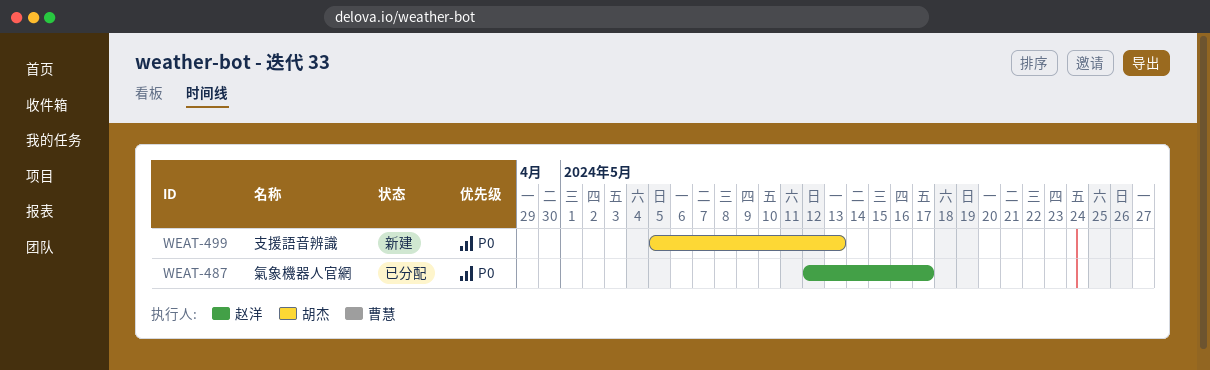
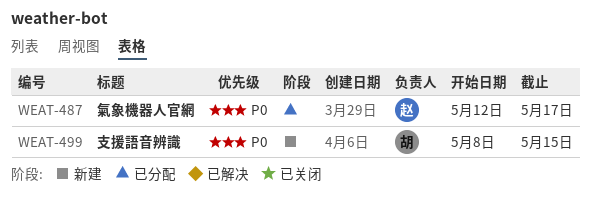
WEAT-499, start: May 5 -> May 8
WEAT-499, due: May 13 -> May 15

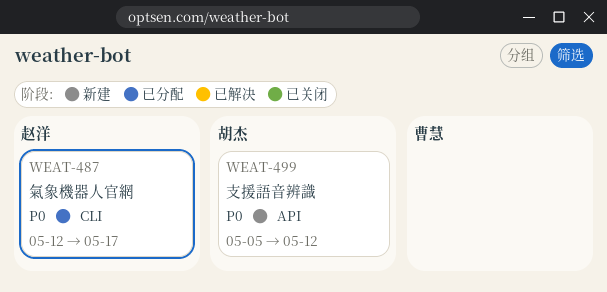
WEAT-499, start: May 8 -> May 5
WEAT-499, due: May 15 -> May 12

